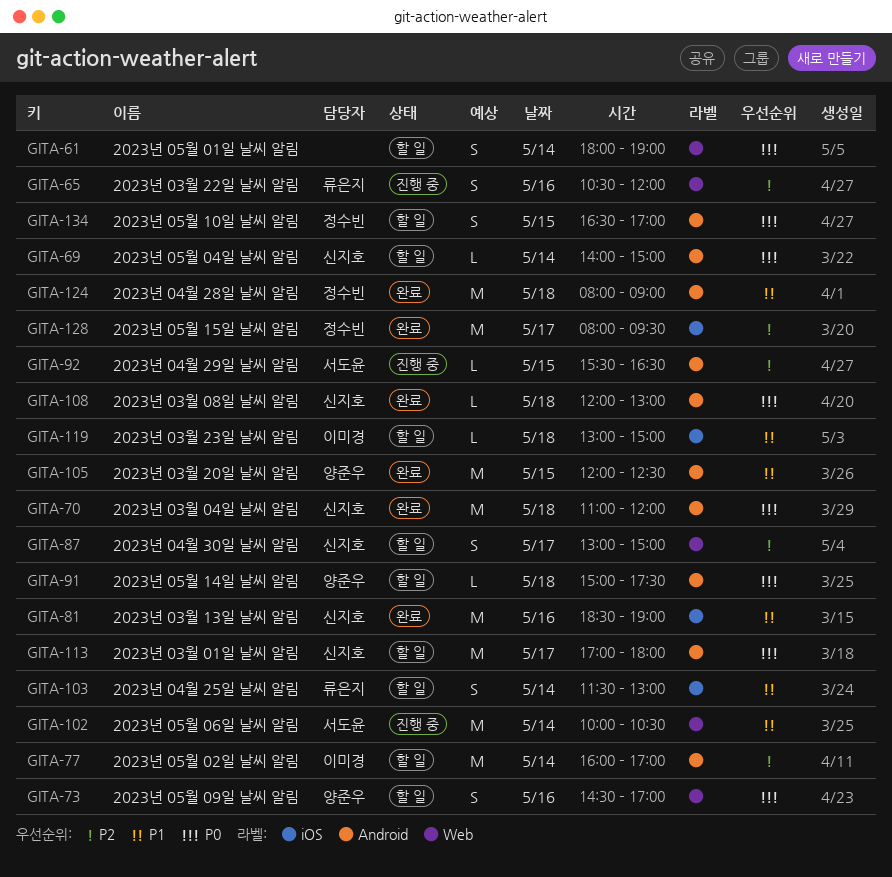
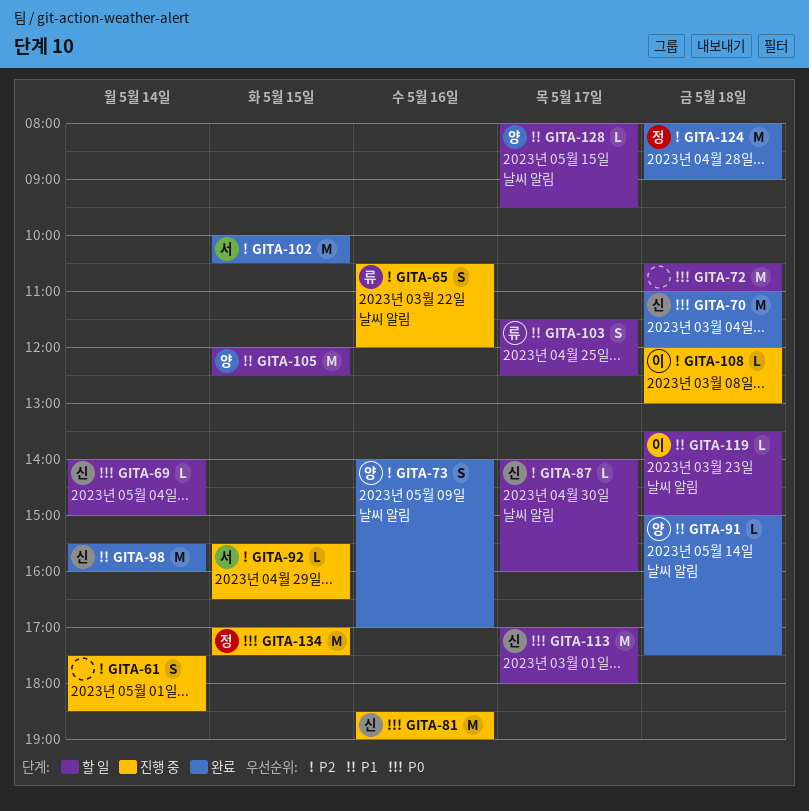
GITA-61, status: 할 일 -> 진행 중
GITA-61, priority: P0 -> P2
GITA-61, begins: 18:00 -> 17:30
GITA-61, ends: 19:00 -> 18:30
GITA-72: none -> present
GITA-73, status: 할 일 -> 완료
GITA-73, priority: P0 -> P2
GITA-73, begins: 14:30 -> 14:00
GITA-77: present -> none
GITA-81, status: 완료 -> 진행 중
GITA-81, priority: P1 -> P0
GITA-87, estimate: S -> L
GITA-87, begins: 13:00 -> 14:00
GITA-87, ends: 15:00 -> 16:00
GITA-91, status: 할 일 -> 완료
GITA-91, priority: P0 -> P1
GITA-98: none -> present
GITA-102, status: 진행 중 -> 완료
GITA-102, priority: P1 -> P2
GITA-102, day: May 14 -> May 15
GITA-103, day: May 14 -> May 17
GITA-103, ends: 13:00 -> 12:30
GITA-105, status: 완료 -> 할 일
GITA-108, status: 완료 -> 진행 중
GITA-108, owner: 신지호 -> 이미경
GITA-108, priority: P0 -> P2
GITA-119, begins: 13:00 -> 13:30
GITA-124, priority: P1 -> P2
GITA-128, status: 완료 -> 할 일
GITA-128, owner: 정수빈 -> 양준우
GITA-128, priority: P2 -> P1
GITA-128, estimate: M -> L
GITA-134, status: 할 일 -> 진행 중
GITA-134, estimate: S -> M
GITA-134, begins: 16:30 -> 17:00
GITA-134, ends: 17:00 -> 17:30

